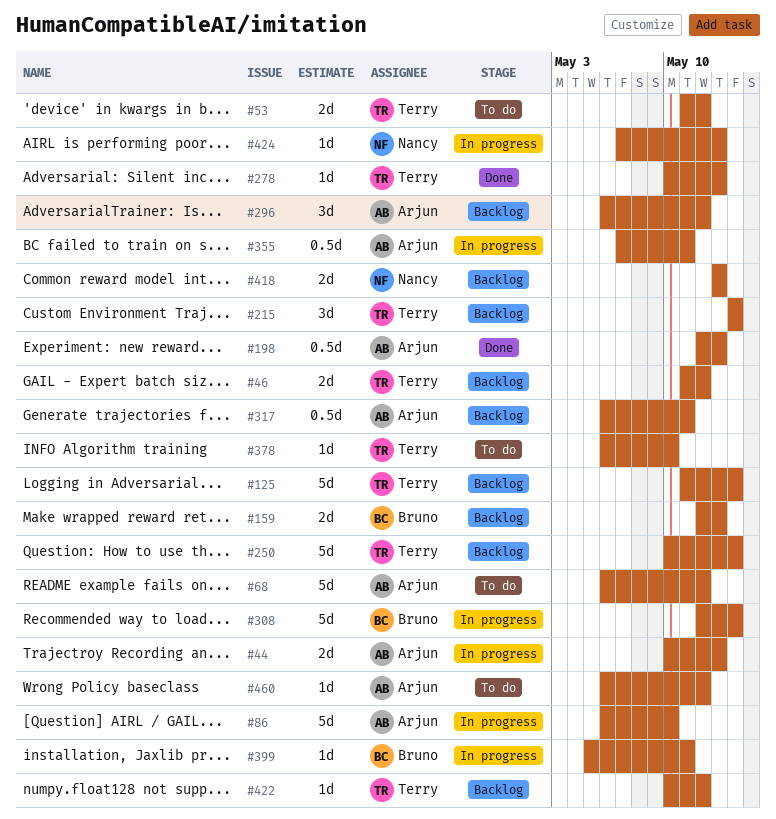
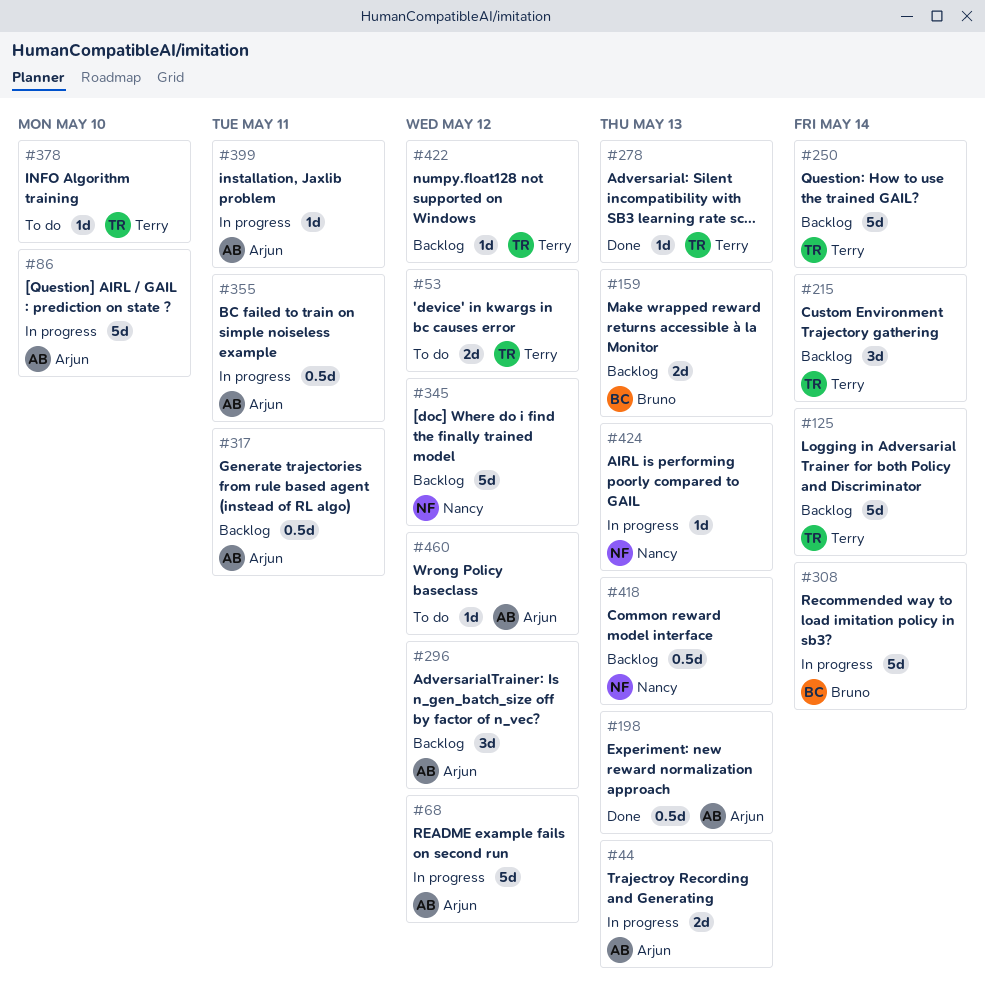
#46: present -> none
#68, status: To do -> In progress
#345: none -> present
#399, owner: Bruno -> Arjun
#418, estimate: 2d -> 0.5d

